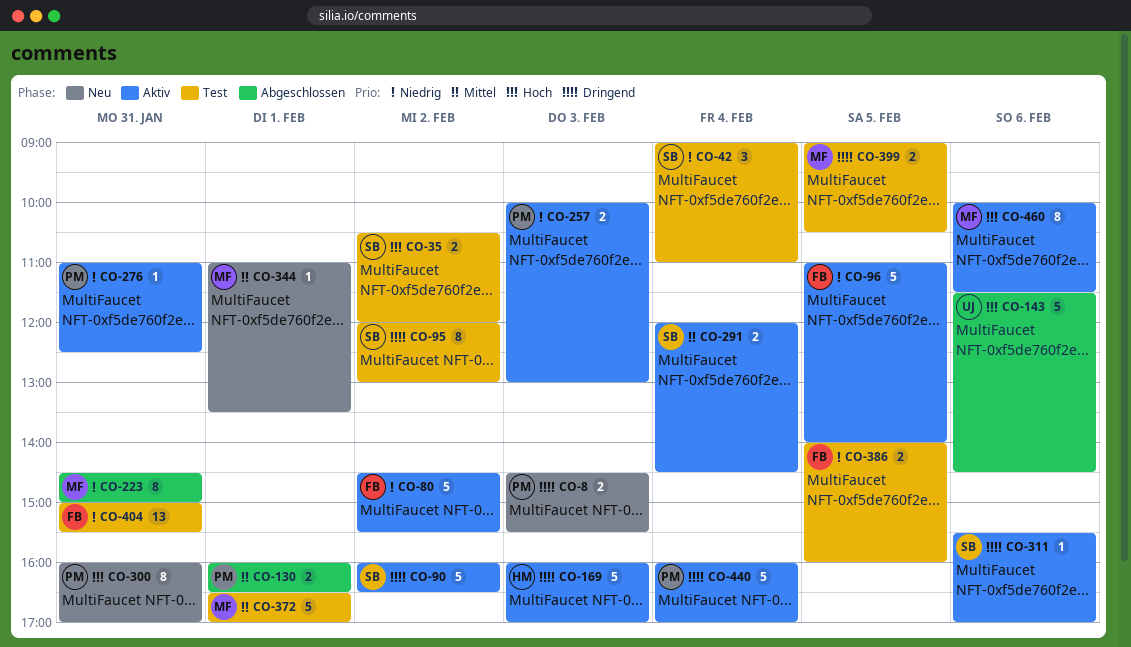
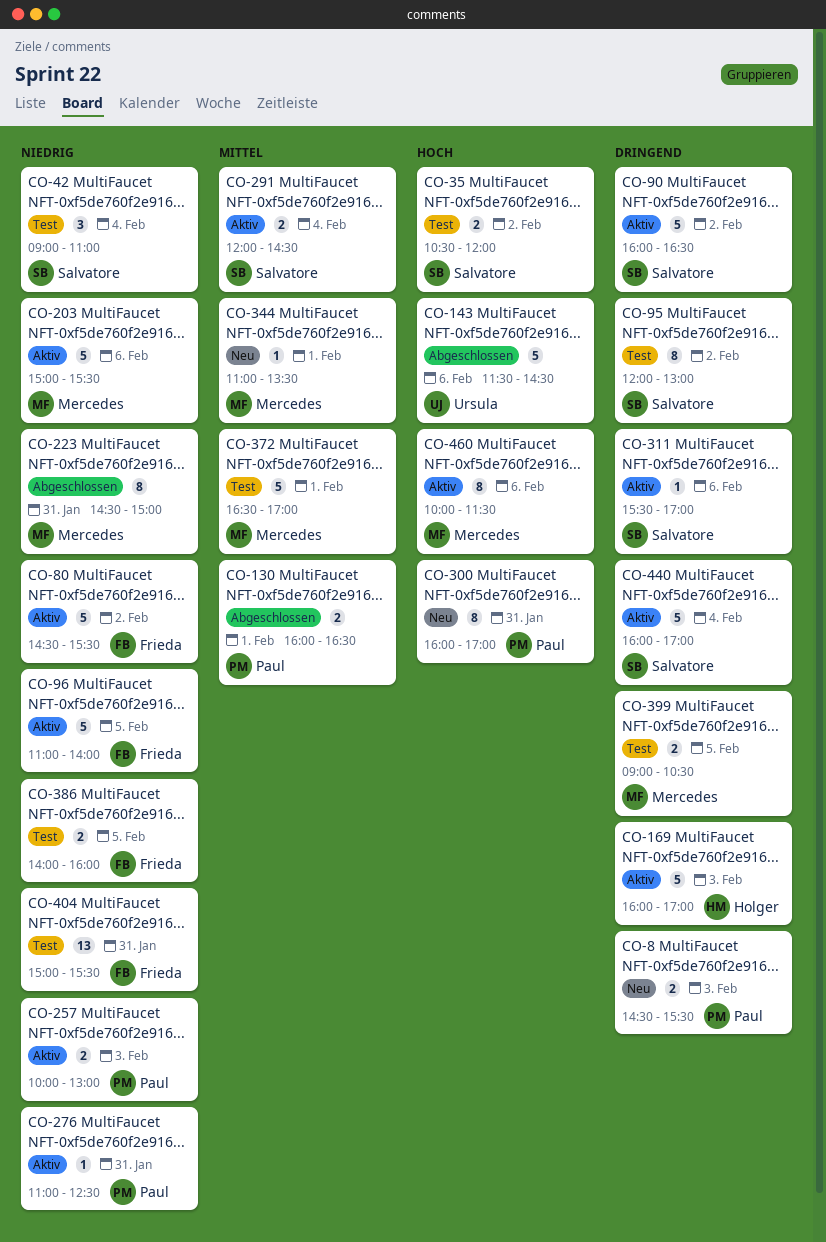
CO-203: none -> present
CO-440, owner: Paul -> Salvatore

